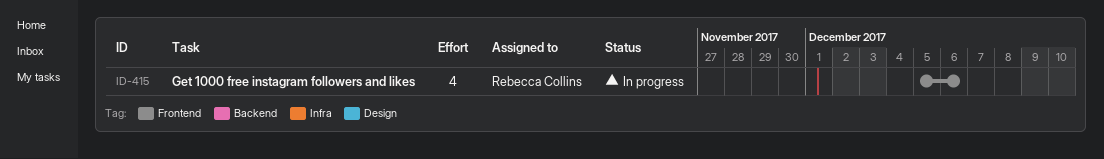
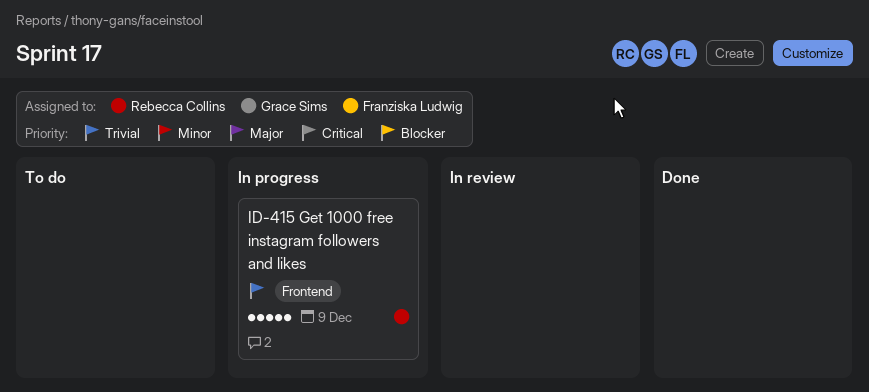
ID-415, estimate: 4 -> 5
ID-415, due: Dec 6 -> Dec 9

